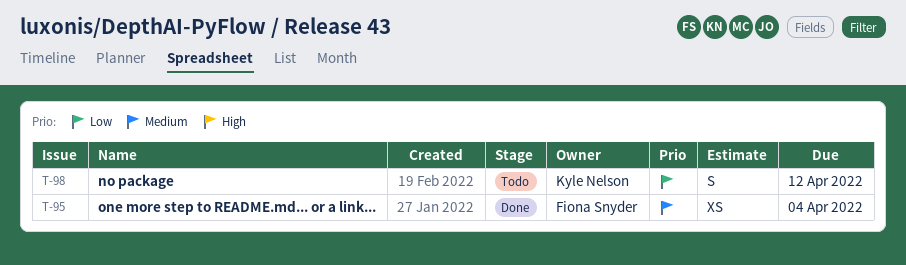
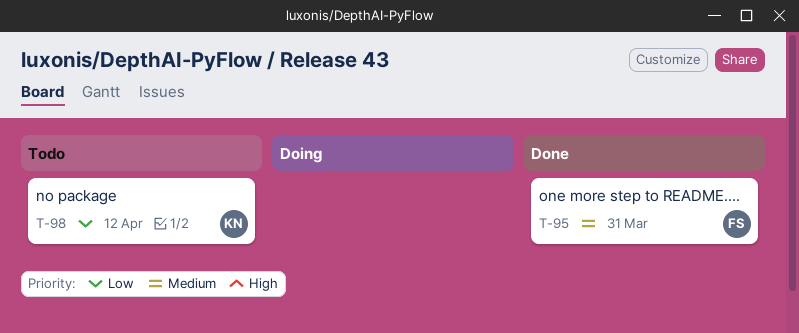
T-95, due: Apr 4 -> Mar 31

